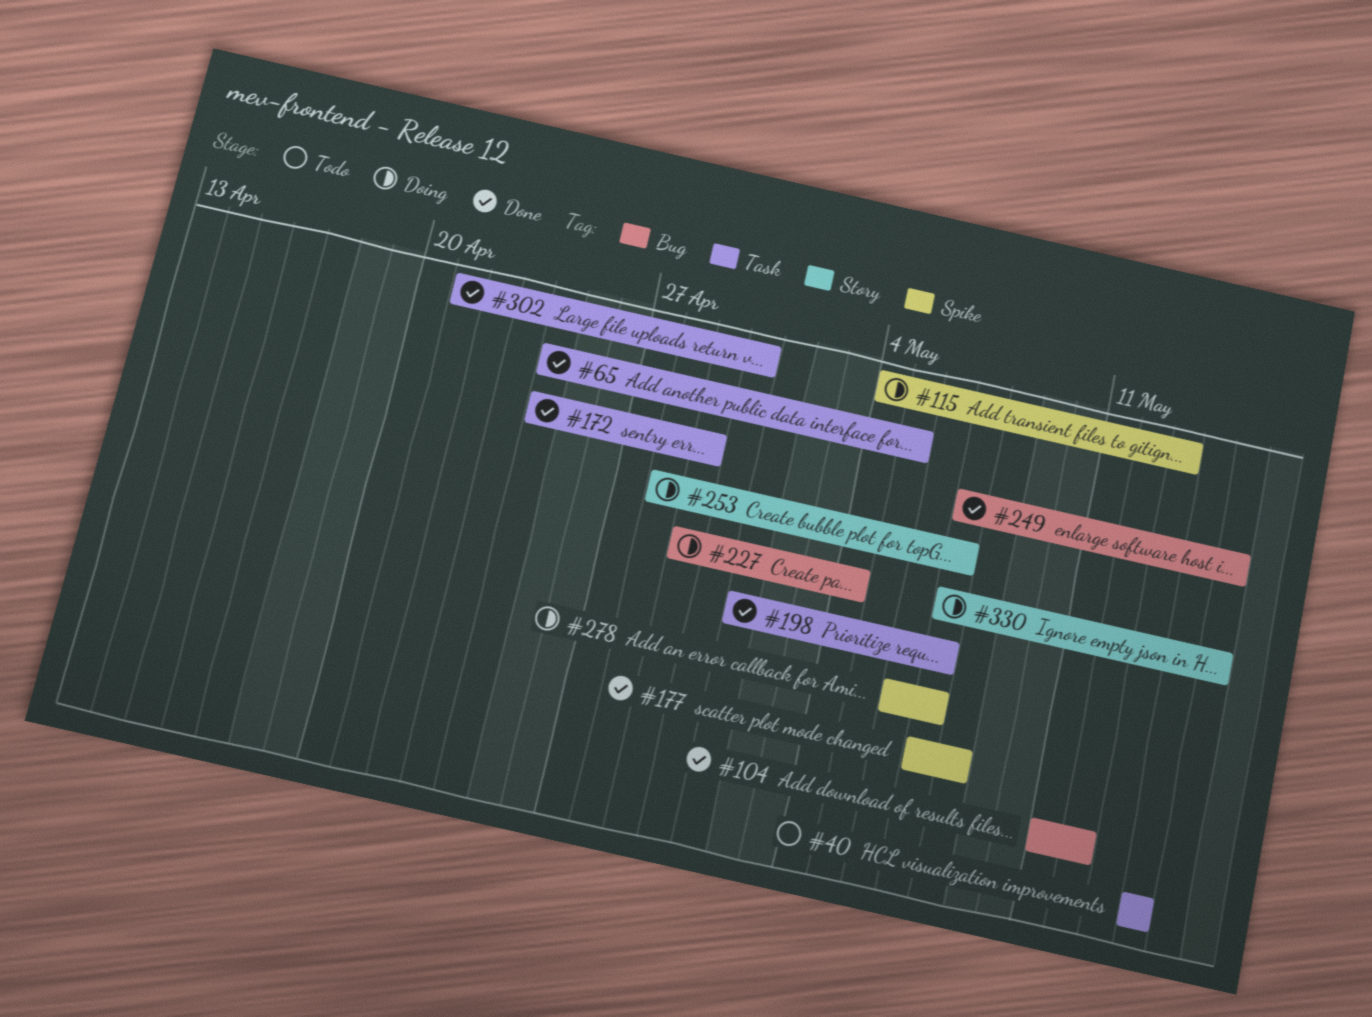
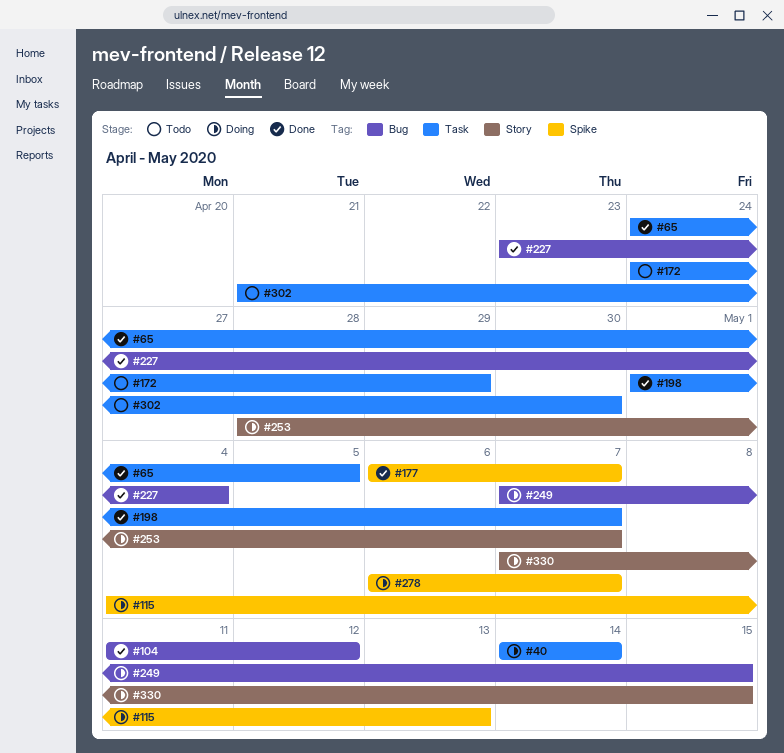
#40, status: Todo -> Doing
#172, status: Done -> Todo
#177, start: May 7 -> May 6
#177, due: May 8 -> May 7
#227, status: Doing -> Done
#227, start: Apr 29 -> Apr 23
#249, status: Done -> Doing
#302, status: Done -> Todo

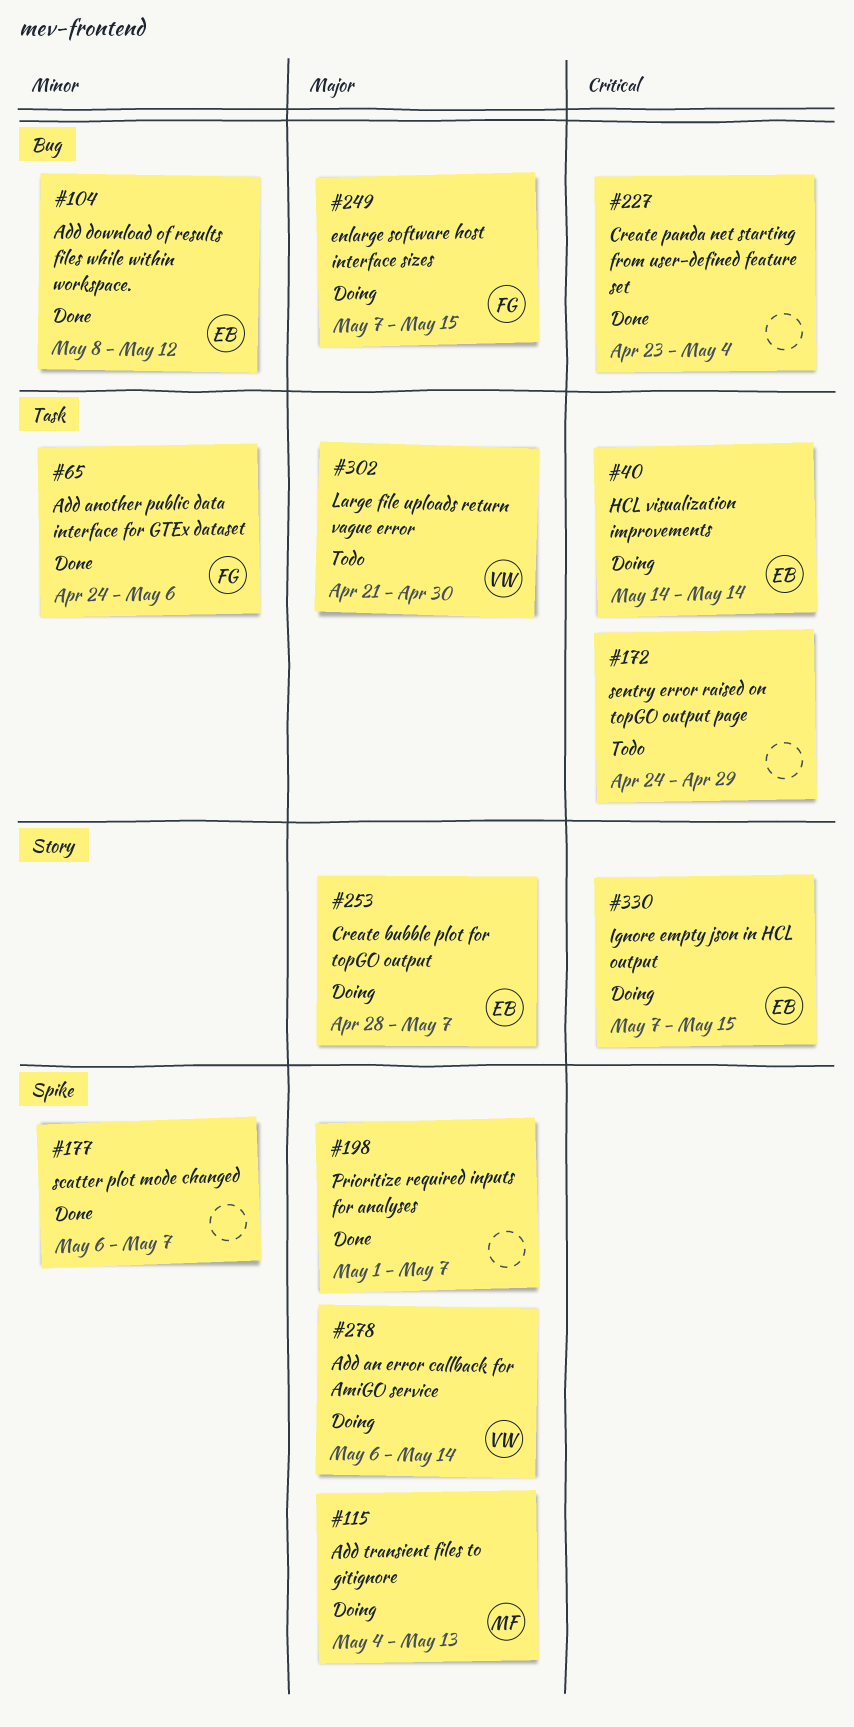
#65, due: May 5 -> May 6
#104, start: May 11 -> May 8
#198, label: Task -> Spike
#278, due: May 7 -> May 14

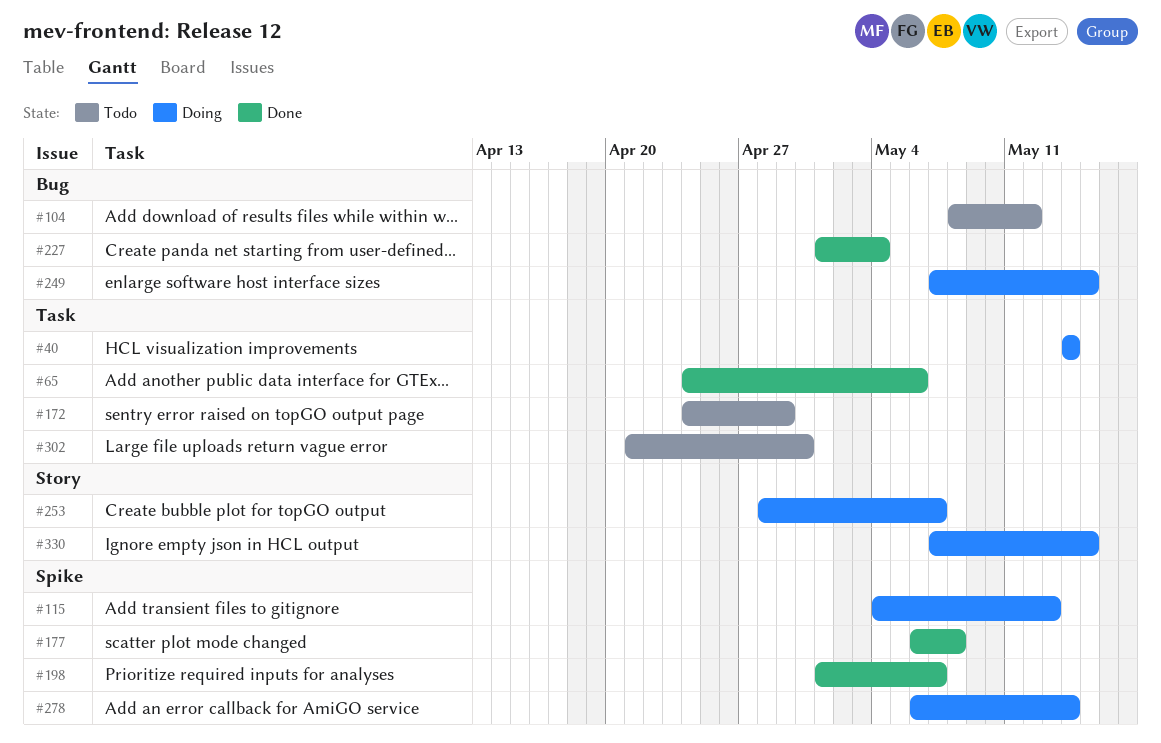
#104, status: Done -> Todo
#177, due: May 7 -> May 8
#227, start: Apr 23 -> May 1

